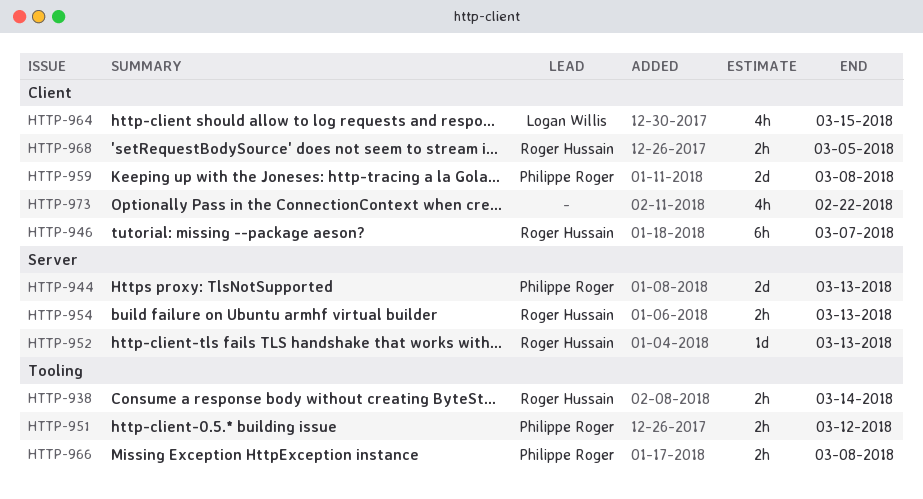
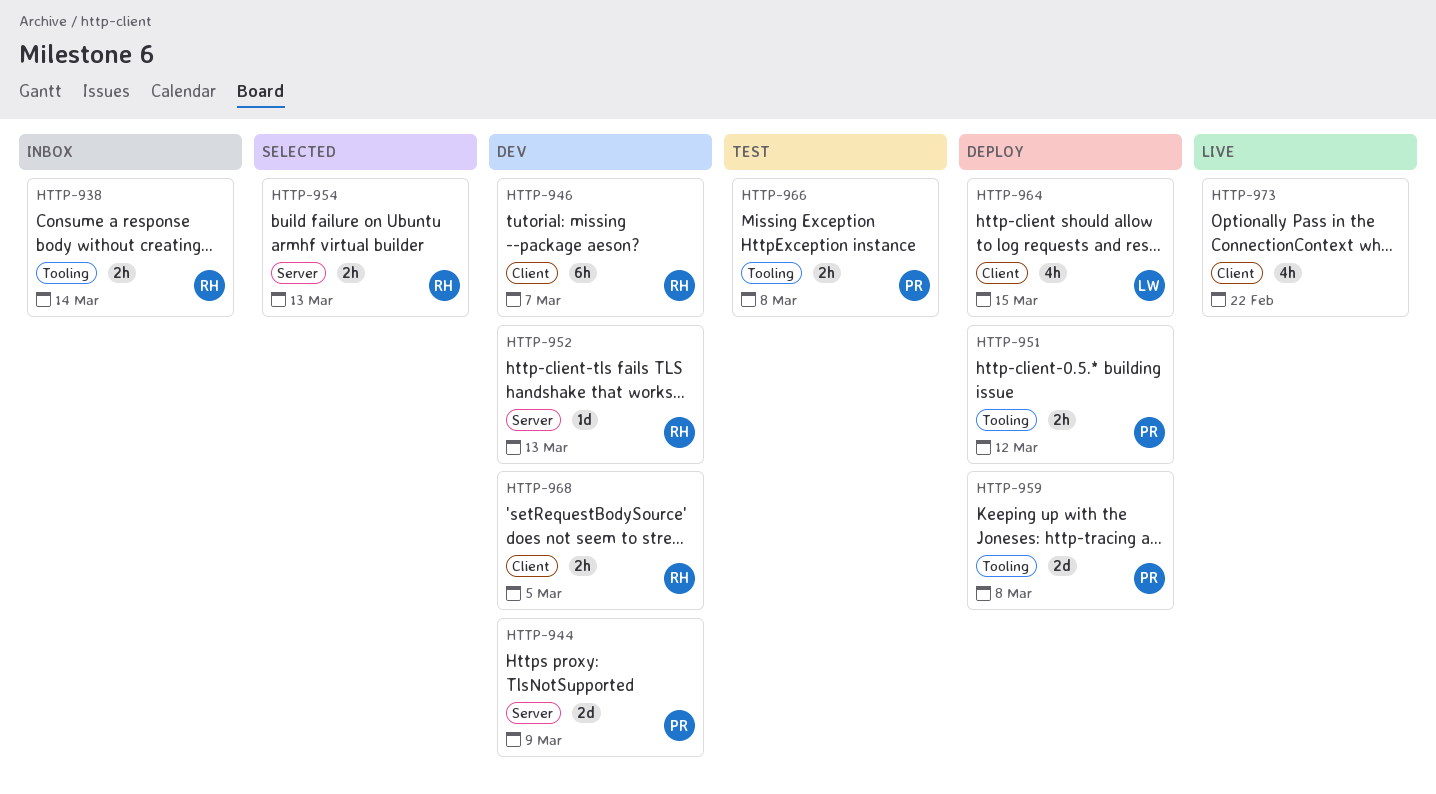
HTTP-944, due: Mar 13 -> Mar 9
HTTP-959, label: Client -> Tooling

